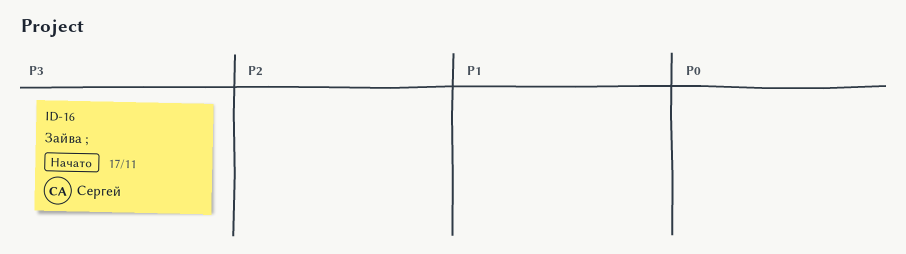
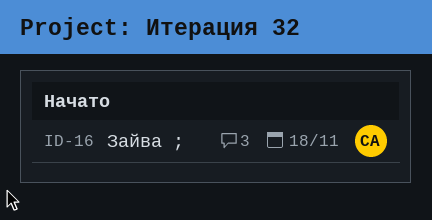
ID-16, due: Nov 17 -> Nov 18

